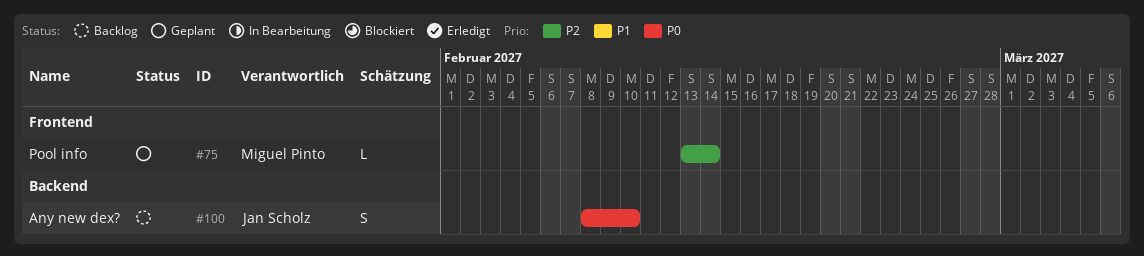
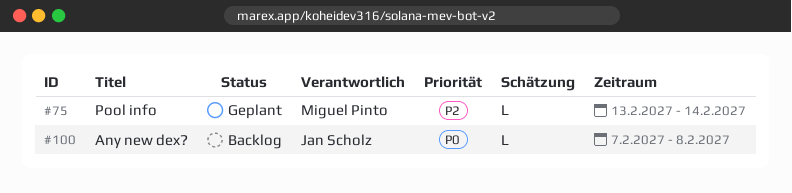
#100, estimate: S -> L
#100, start: Feb 8 -> Feb 7
#100, due: Feb 10 -> Feb 8

